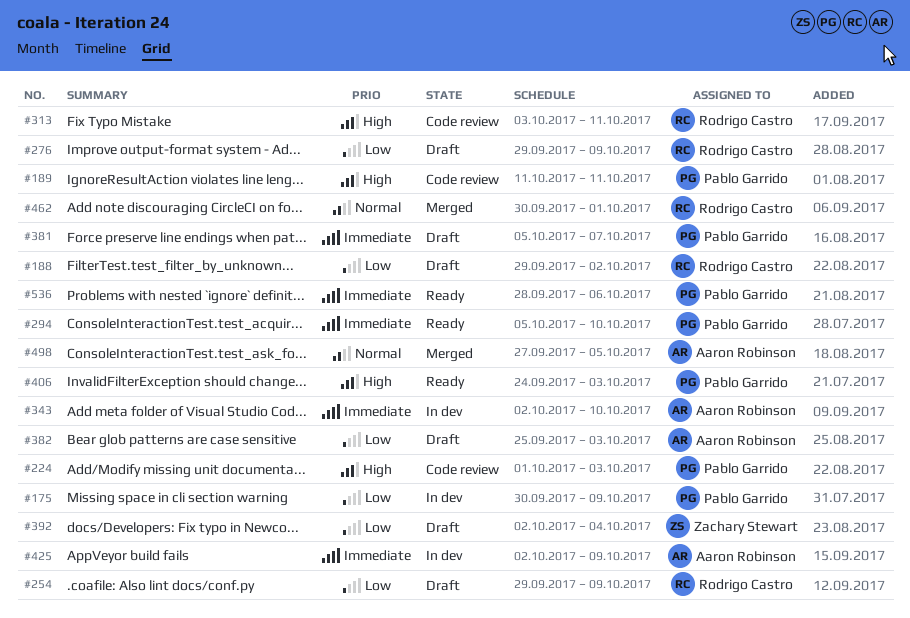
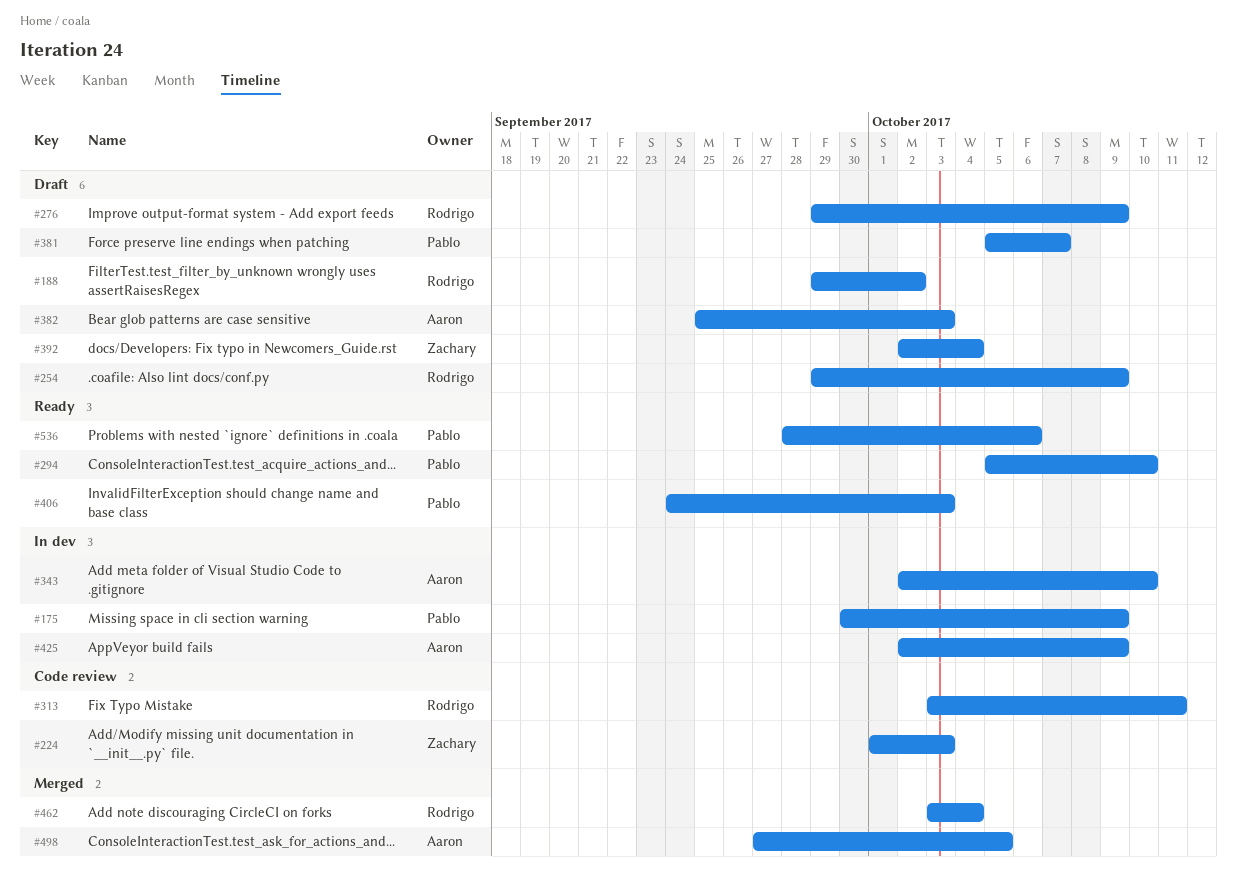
#189: present -> none
#224, owner: Pablo Garrido -> Zachary Stewart
#462, start: Sep 30 -> Oct 3
#462, due: Oct 1 -> Oct 4

